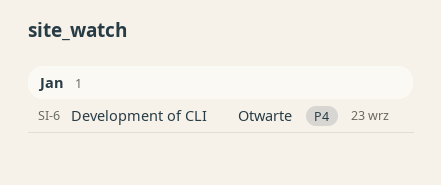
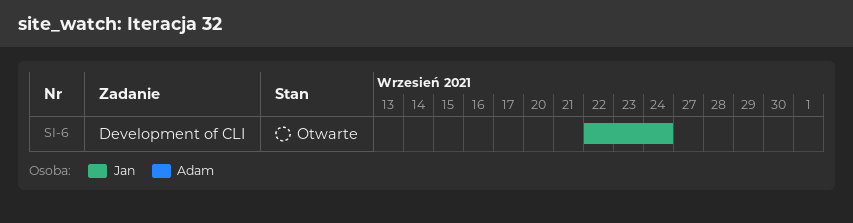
SI-6, due: Sep 23 -> Sep 24

